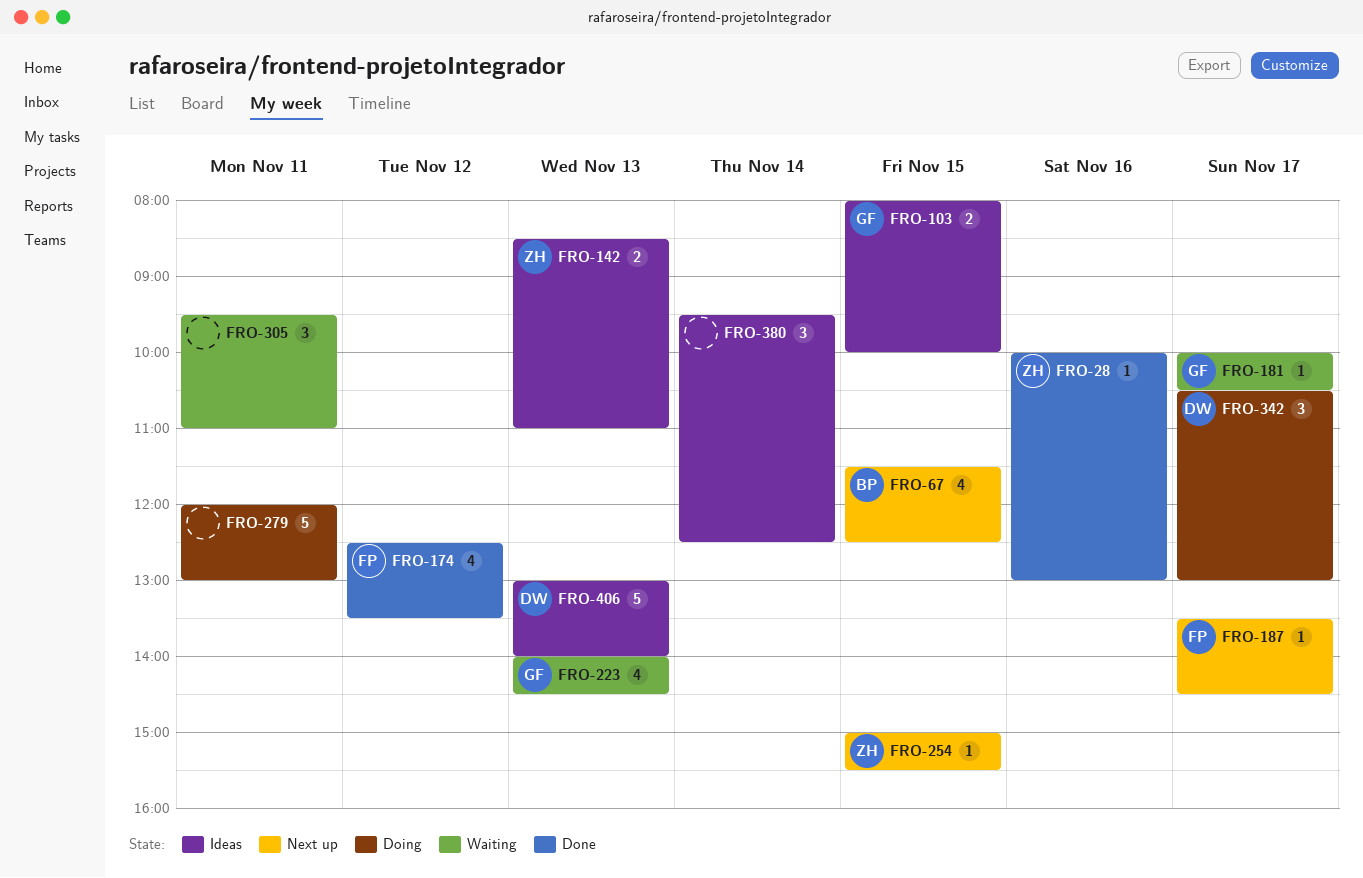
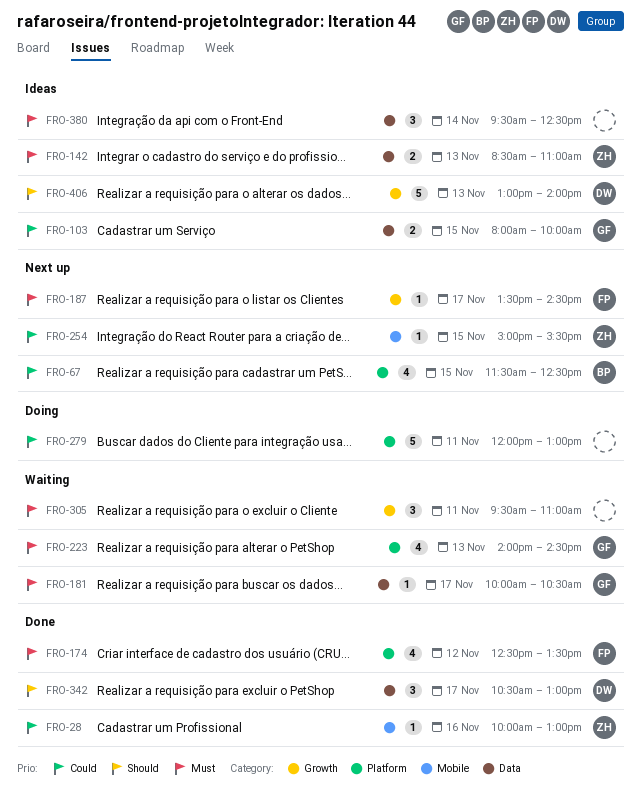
FRO-342, status: Doing -> Done

